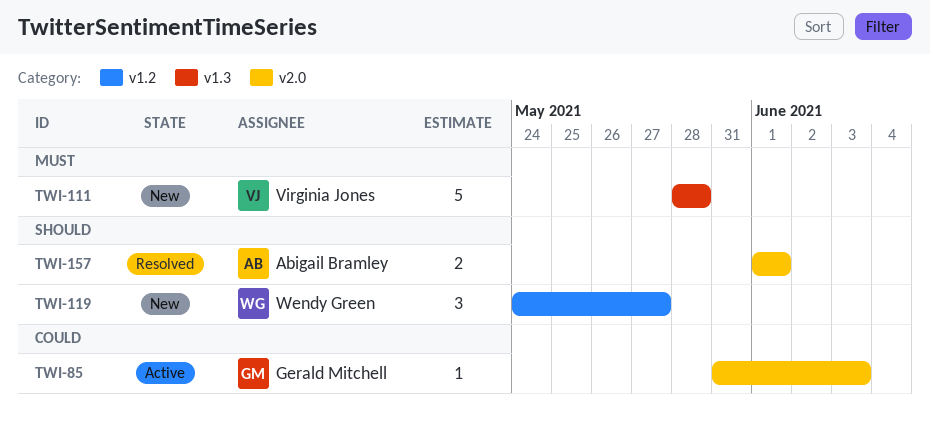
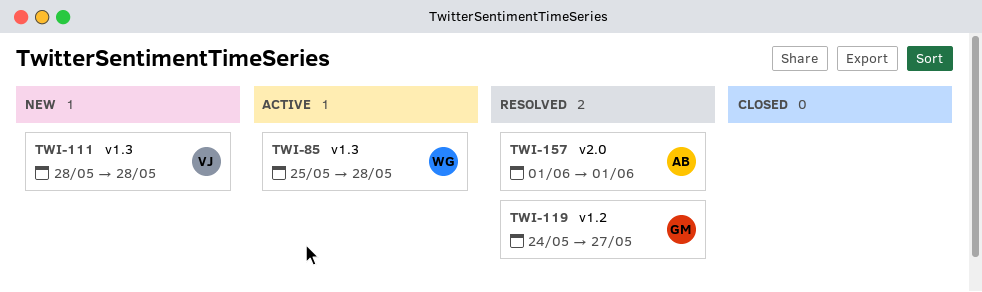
TWI-85, owner: Gerald Mitchell -> Wendy Green
TWI-85, label: v2.0 -> v1.3
TWI-85, start: May 31 -> May 25
TWI-85, due: Jun 3 -> May 28
TWI-119, status: New -> Resolved
TWI-119, owner: Wendy Green -> Gerald Mitchell

